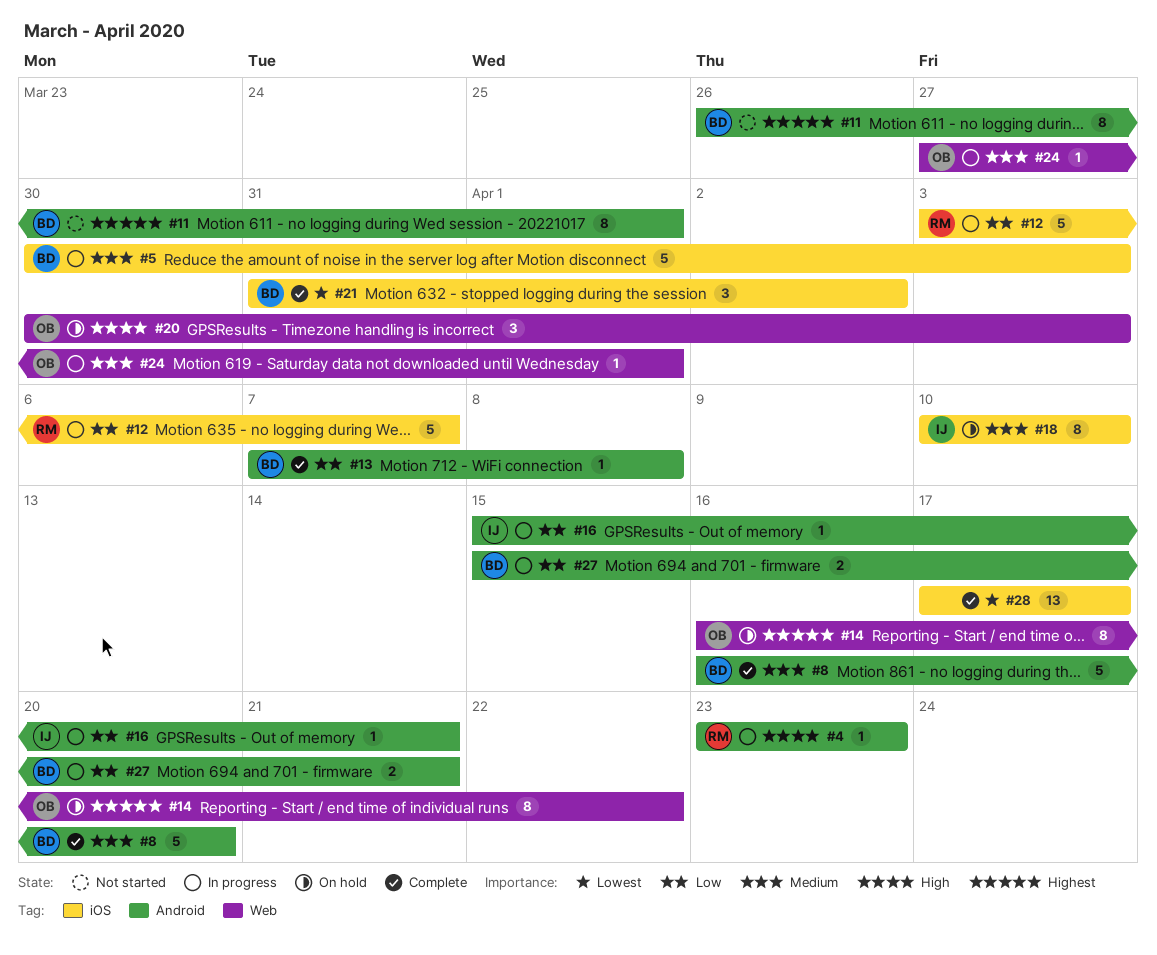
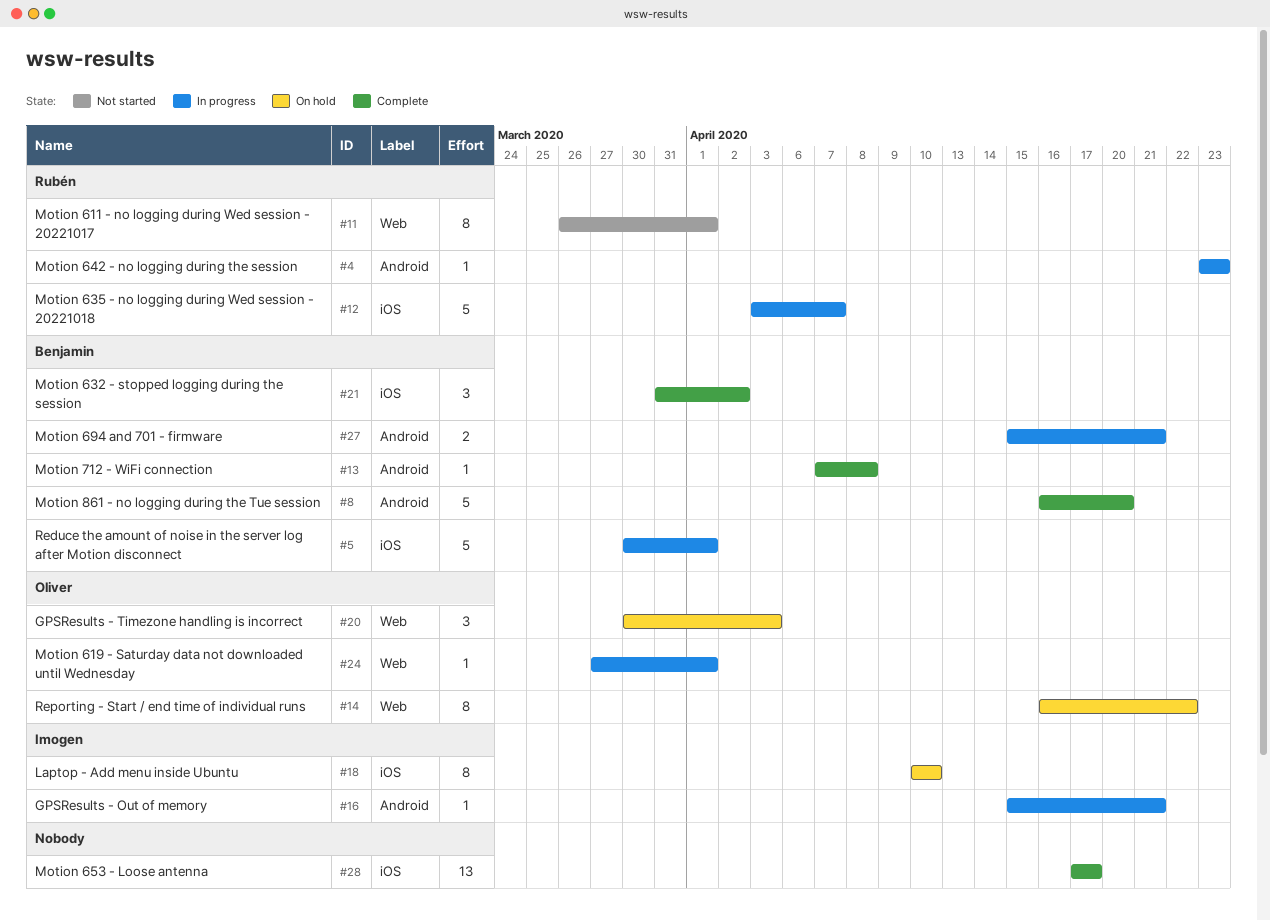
#5, due: Apr 3 -> Apr 1
#11, owner: Benjamin -> Rubén
#11, label: Android -> Web

